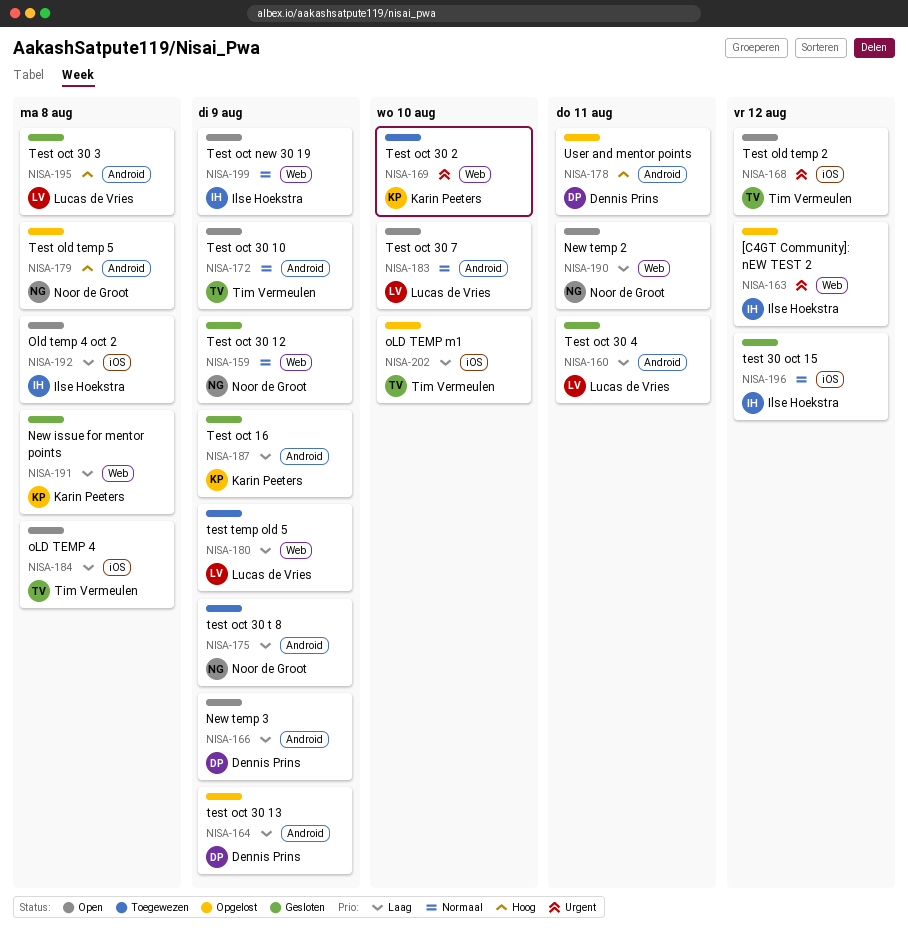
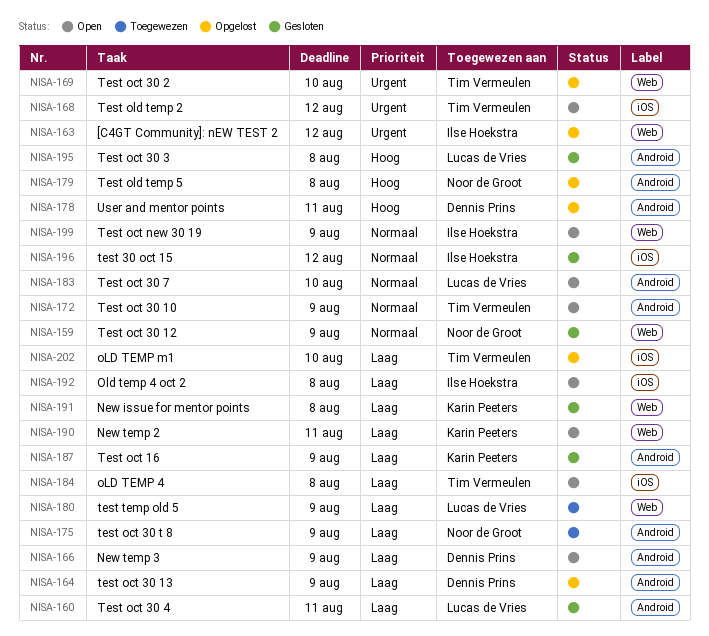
NISA-169, status: Toegewezen -> Opgelost
NISA-169, owner: Karin Peeters -> Tim Vermeulen
NISA-190, owner: Noor de Groot -> Karin Peeters

